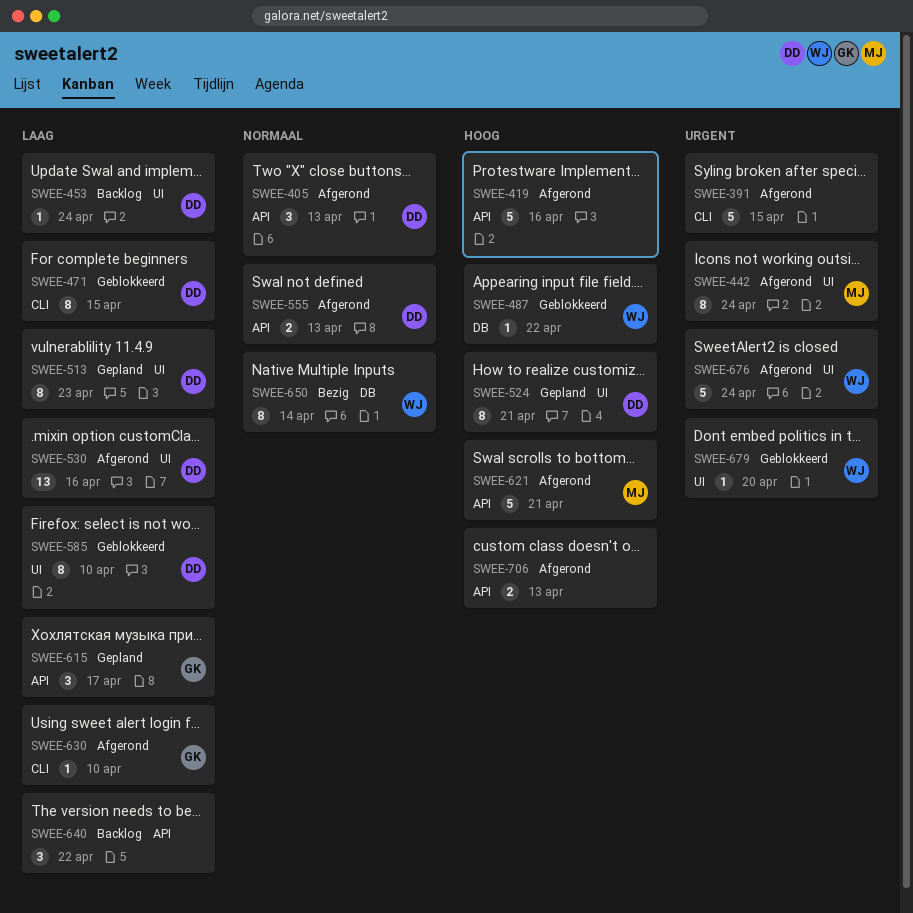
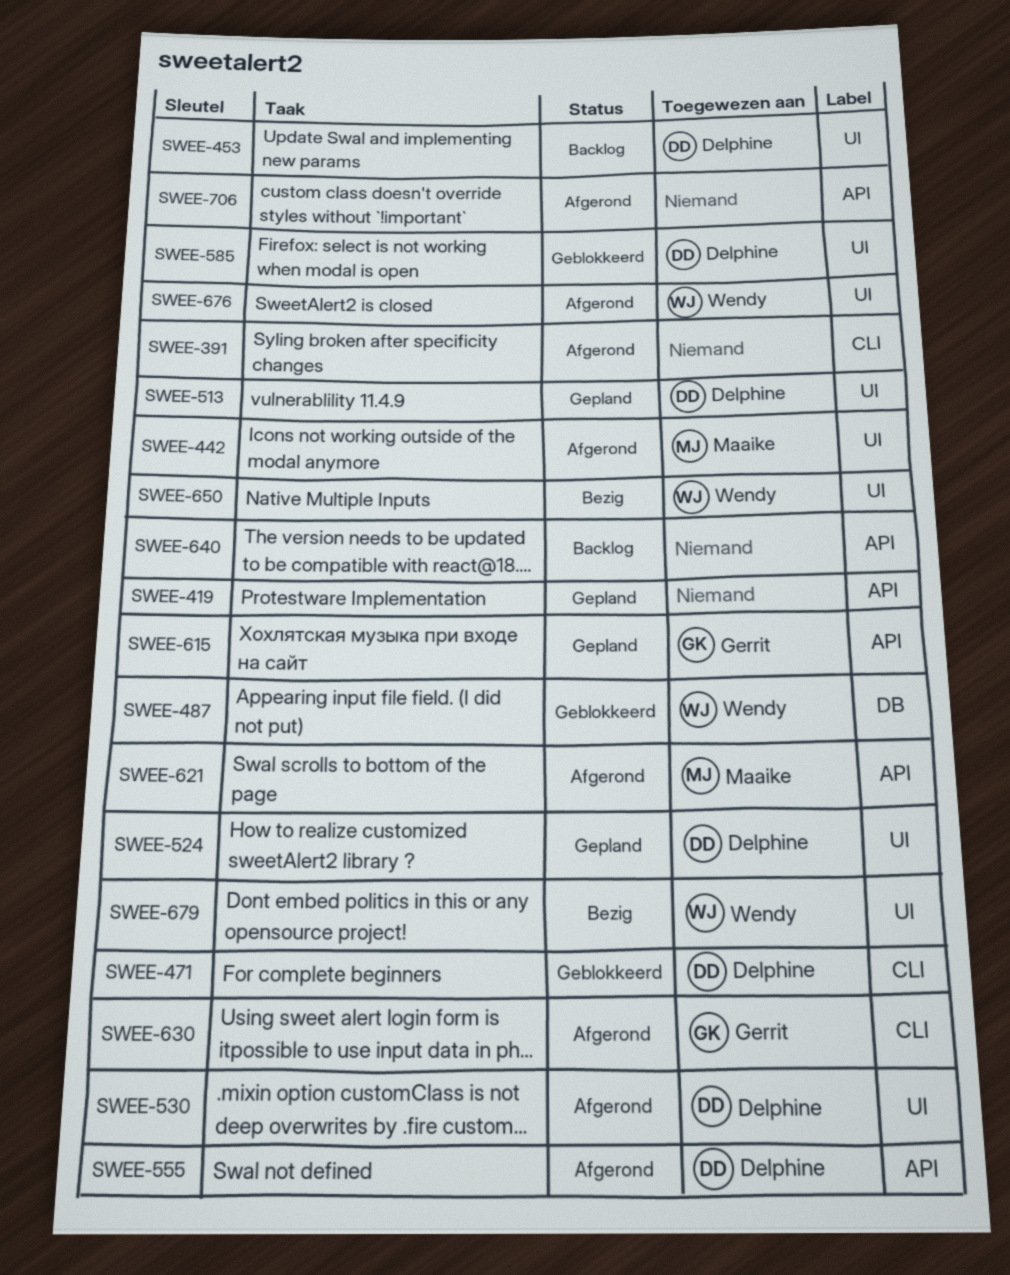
SWEE-405: present -> none
SWEE-419, status: Afgerond -> Gepland
SWEE-650, label: DB -> UI
SWEE-679, status: Geblokkeerd -> Bezig

